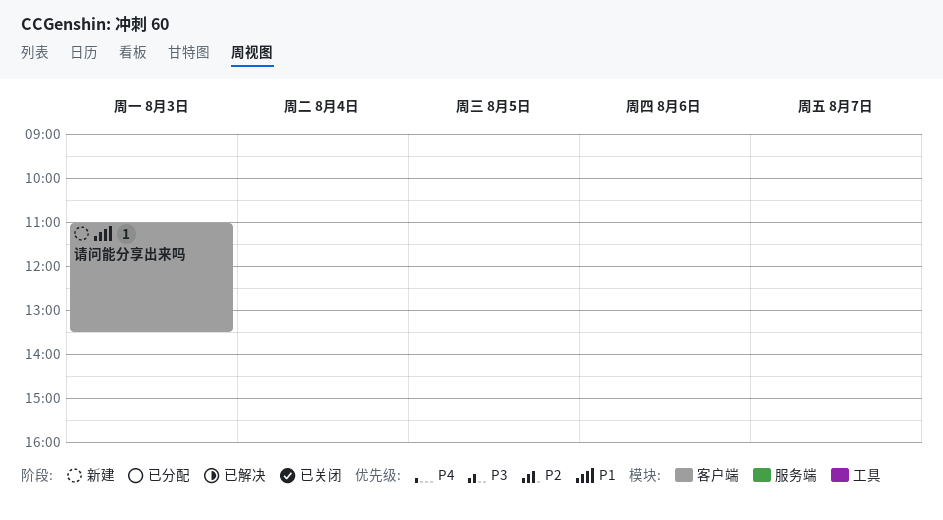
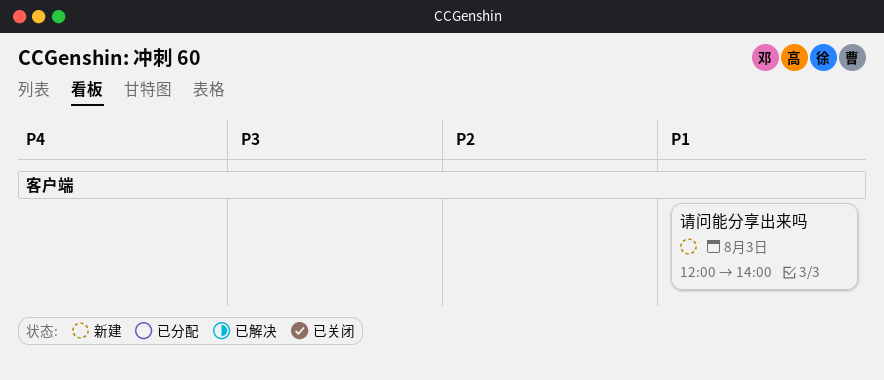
请问能分享出来吗, begins: 11:00 -> 12:00
请问能分享出来吗, ends: 13:30 -> 14:00

